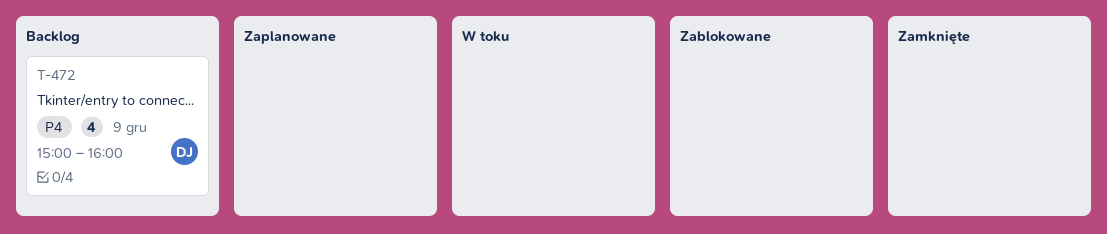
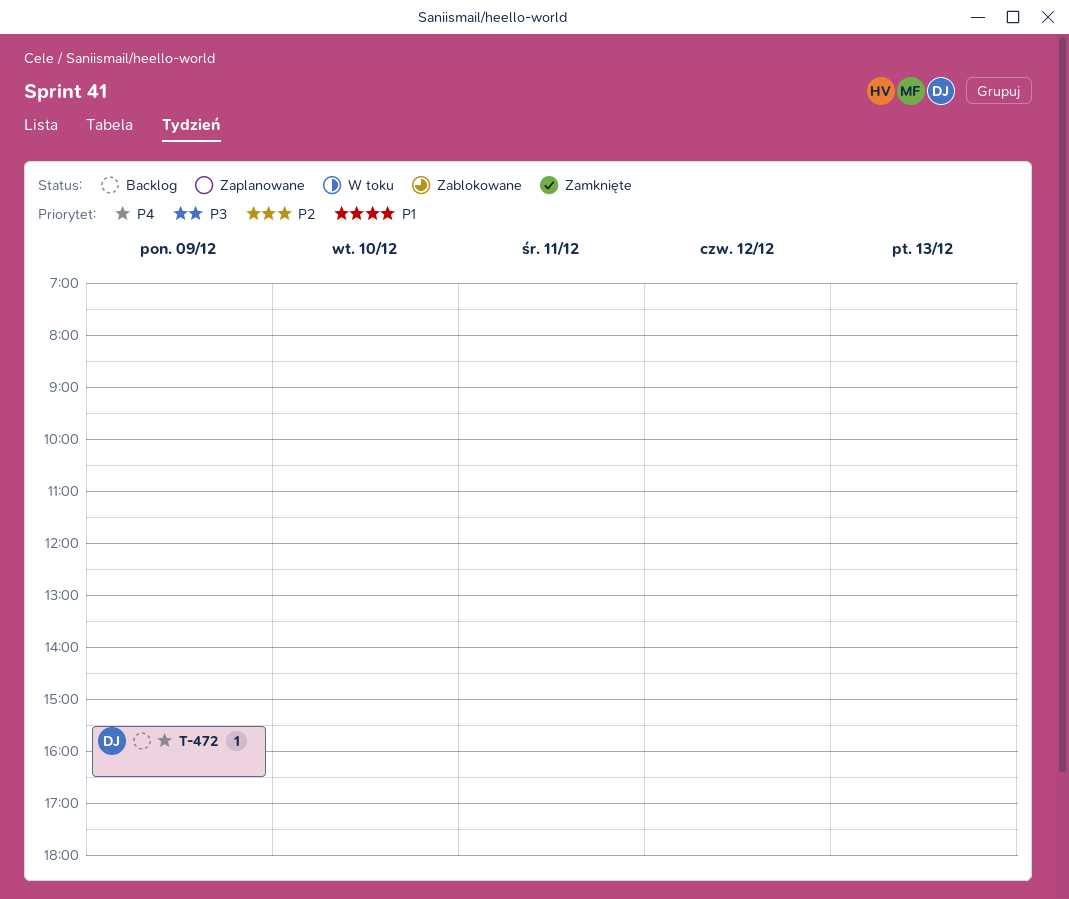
T-472, estimate: 4 -> 1
T-472, begins: 15:00 -> 15:30
T-472, ends: 16:00 -> 16:30

